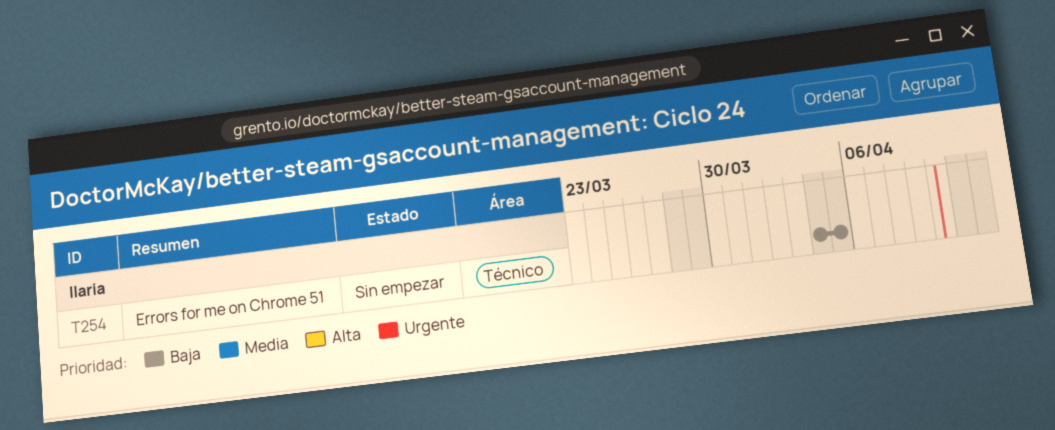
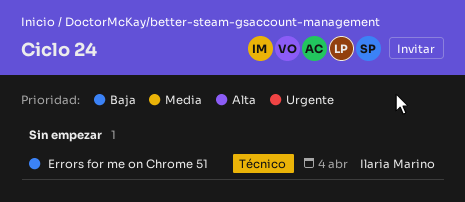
Errors for me on Chrome 51, due: Apr 5 -> Apr 4

